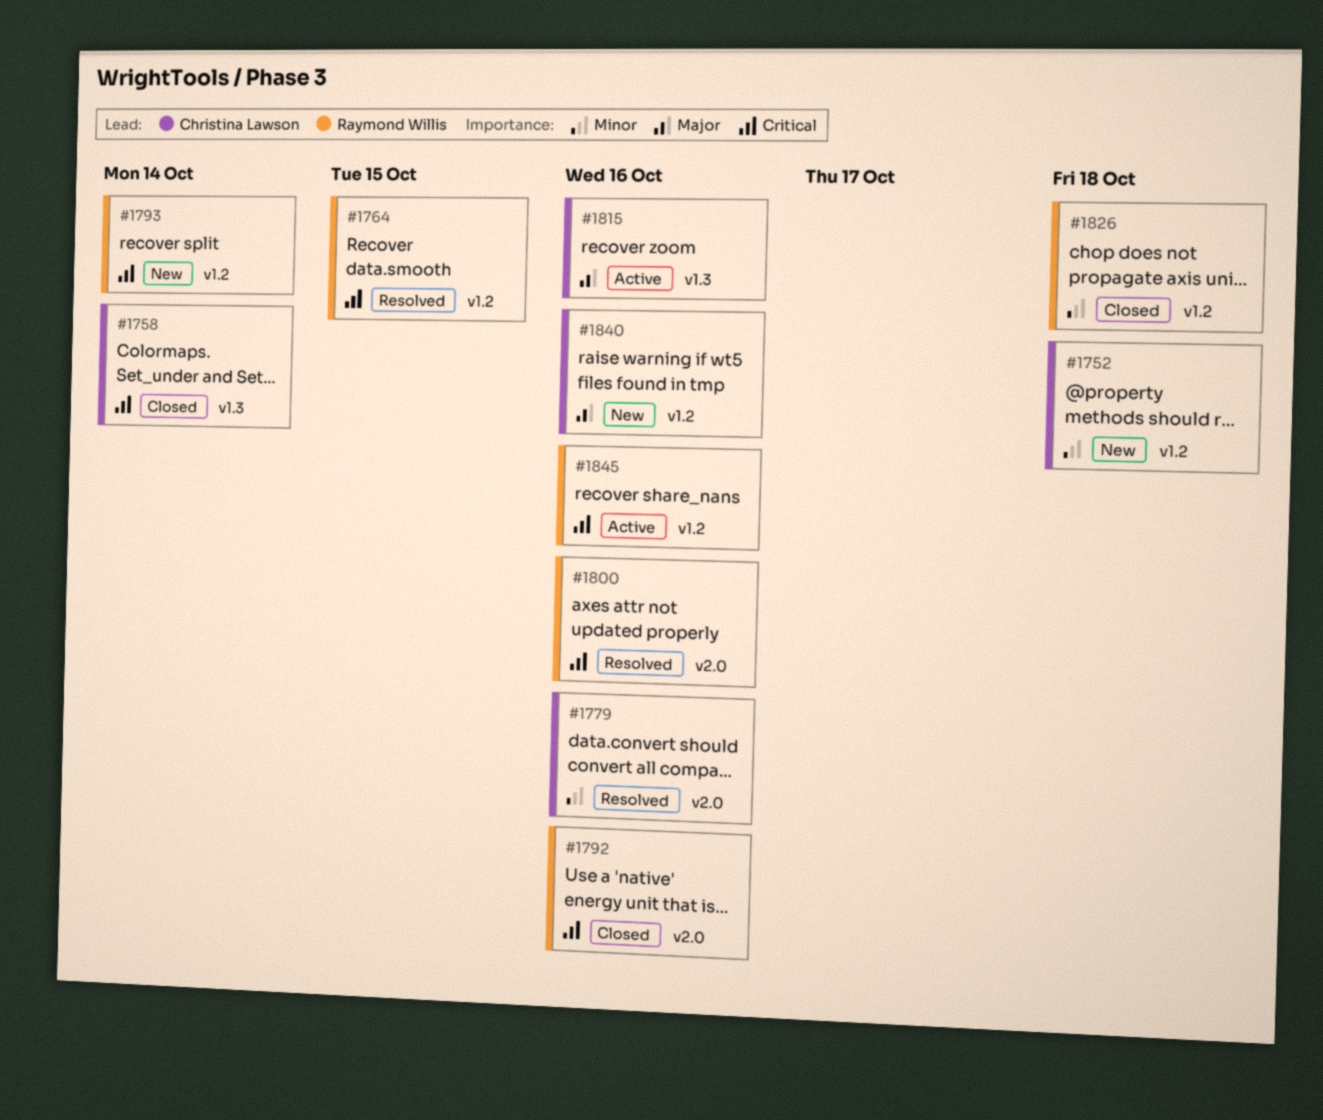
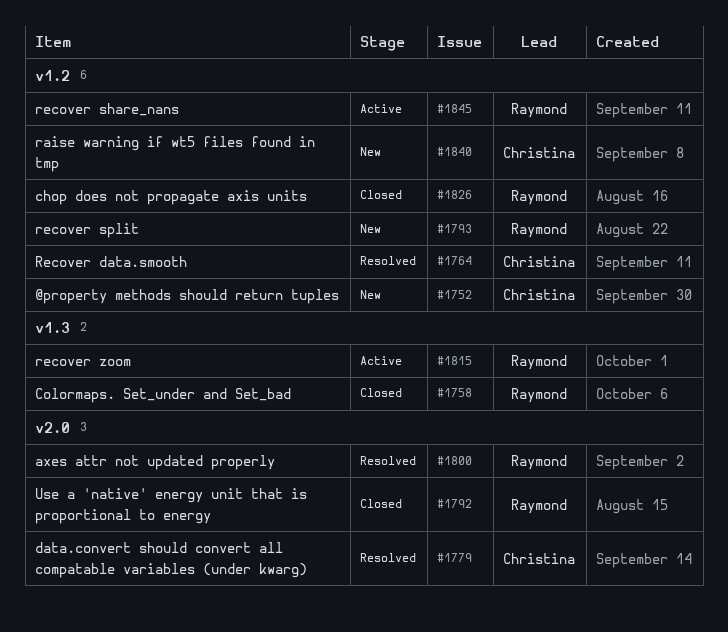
#1758, owner: Christina Lawson -> Raymond Willis
#1764, owner: Raymond Willis -> Christina Lawson
#1815, owner: Christina Lawson -> Raymond Willis

